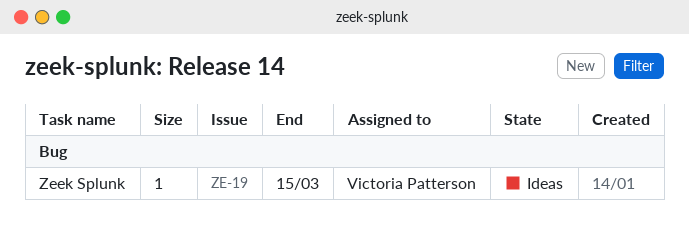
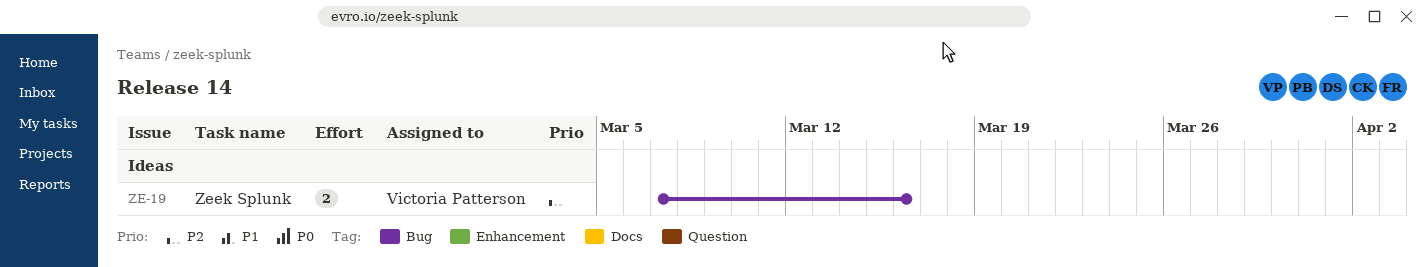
ZE-19, estimate: 1 -> 2
ZE-19, due: Mar 15 -> Mar 16

